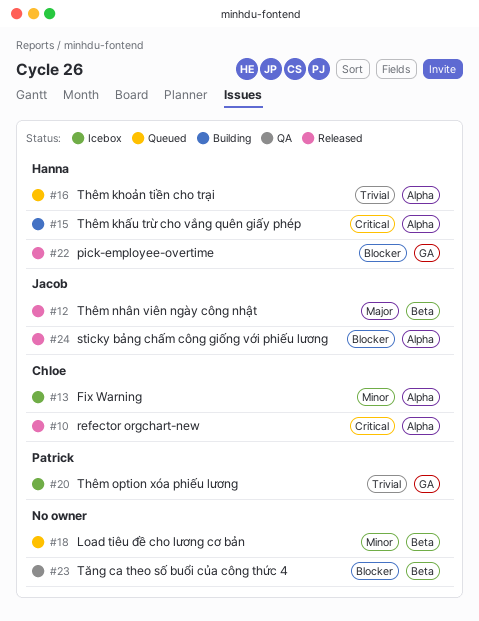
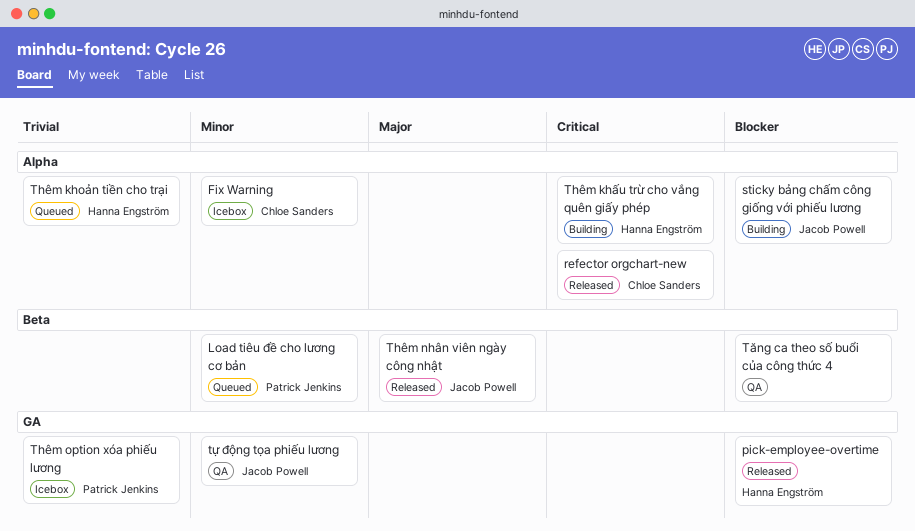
Load tiêu đề cho lương cơ bản, owner: none -> Patrick Jenkins
sticky bảng chấm công giống với phiếu lương, status: Released -> Building
tự động tọa phiếu lương: none -> present

